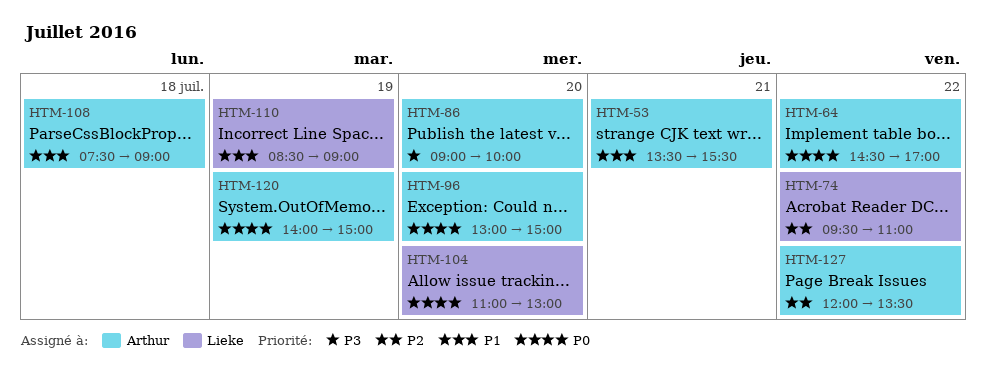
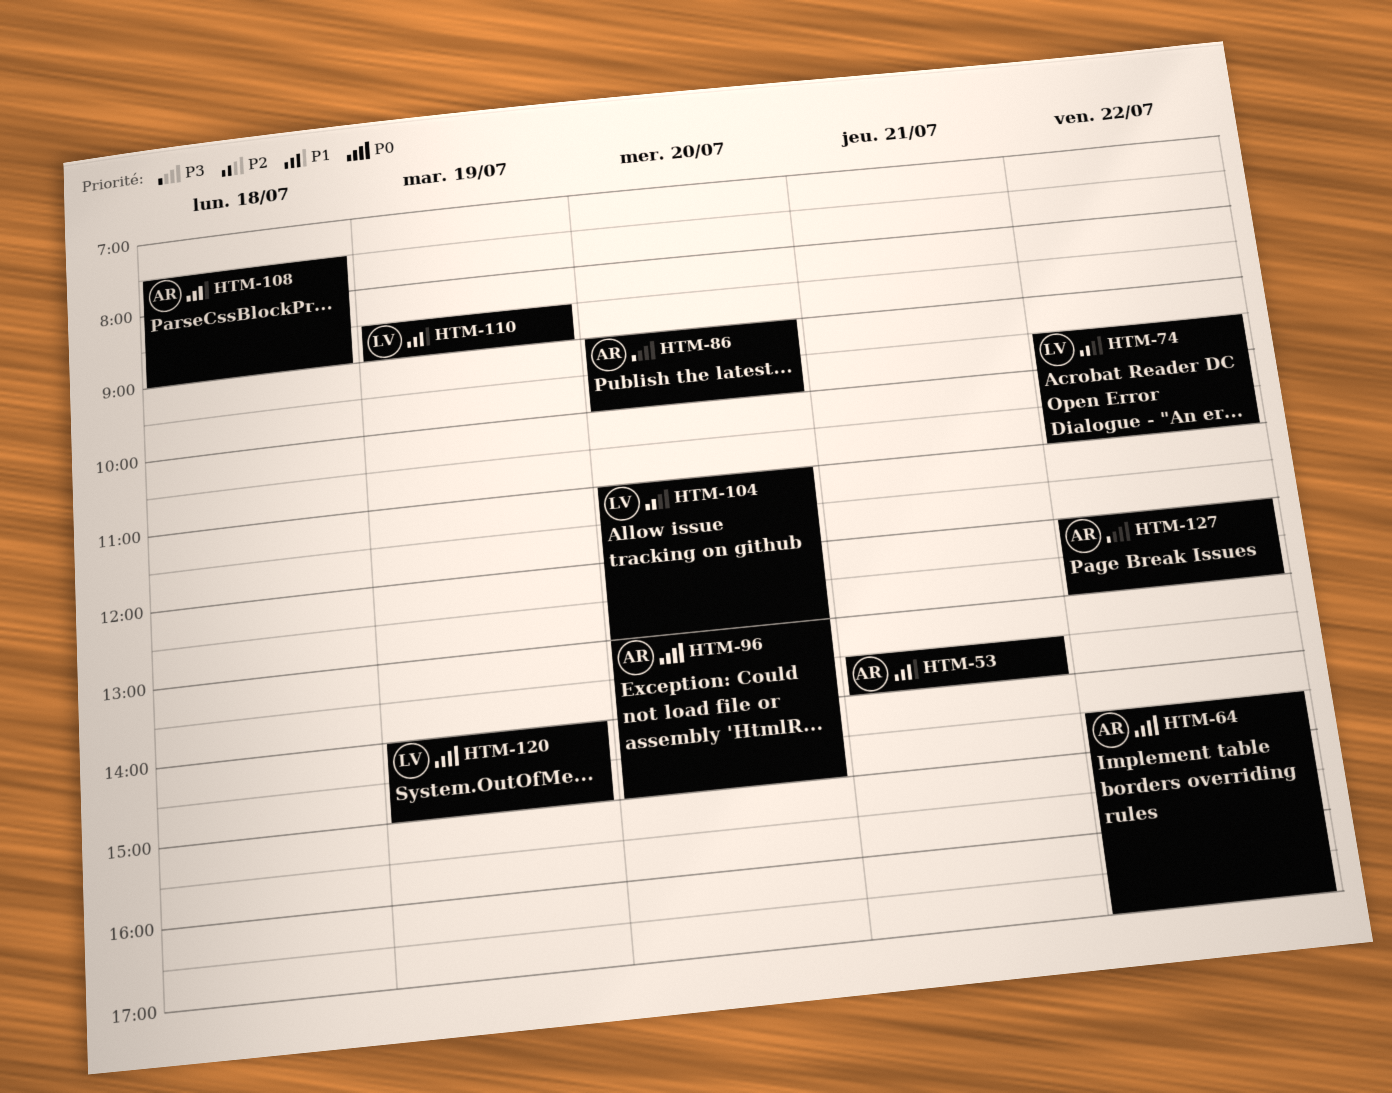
HTM-53, ends: 15:30 -> 14:00
HTM-104, priority: P0 -> P2
HTM-120, owner: Arthur -> Lieke
HTM-127, priority: P2 -> P3
HTM-127, ends: 13:30 -> 13:00

